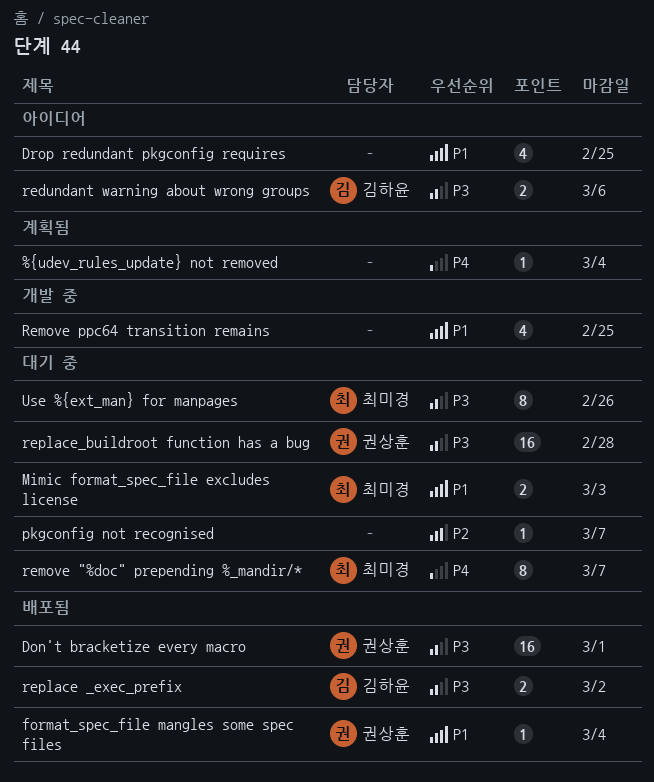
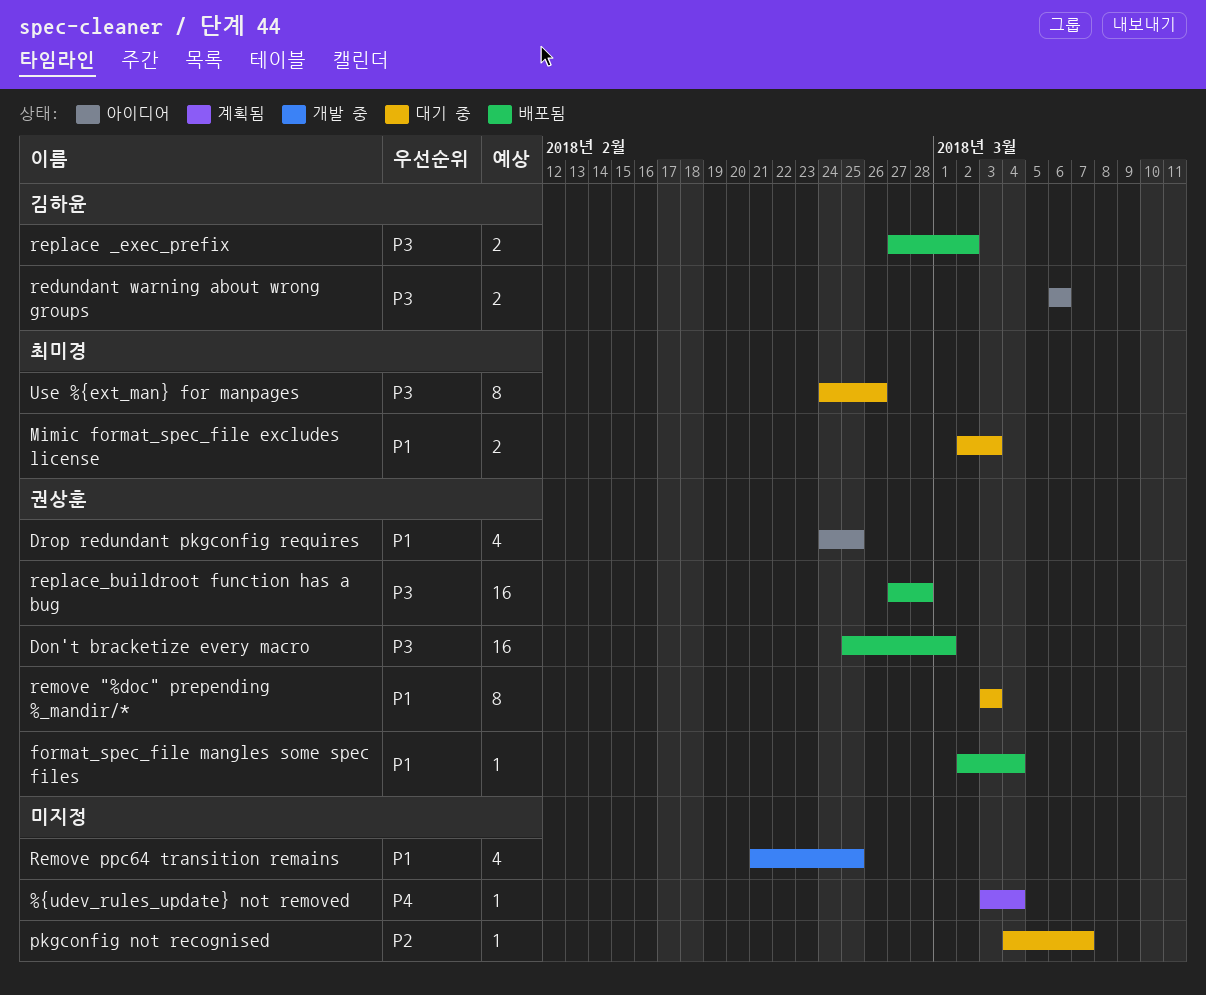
Drop redundant pkgconfig requires, owner: none -> 권상훈
remove "%doc" prepending %_mandir/*, owner: 최미경 -> 권상훈
remove "%doc" prepending %_mandir/*, priority: P4 -> P1
remove "%doc" prepending %_mandir/*, due: Mar 7 -> Mar 3
replace_buildroot function has a bug, status: 대기 중 -> 배포됨

